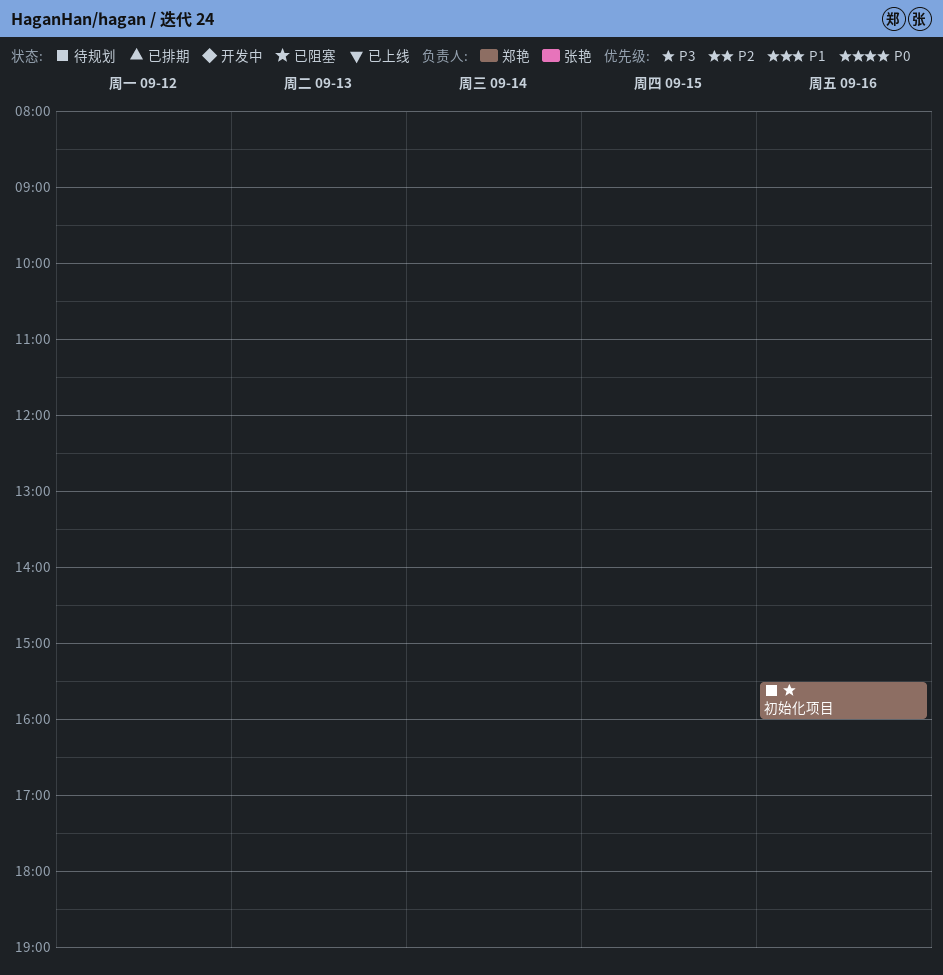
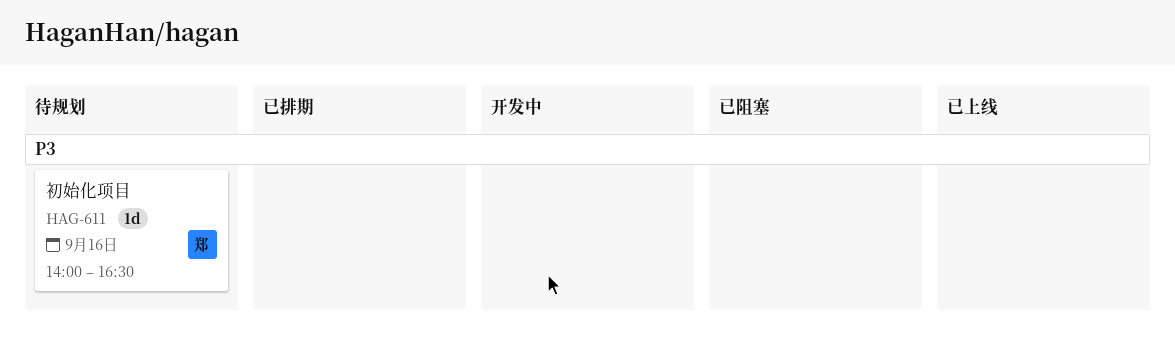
初始化项目, begins: 15:30 -> 14:00
初始化项目, ends: 16:00 -> 16:30

